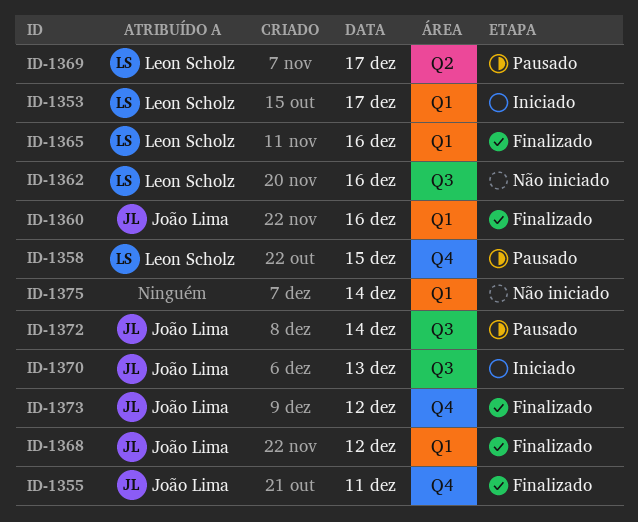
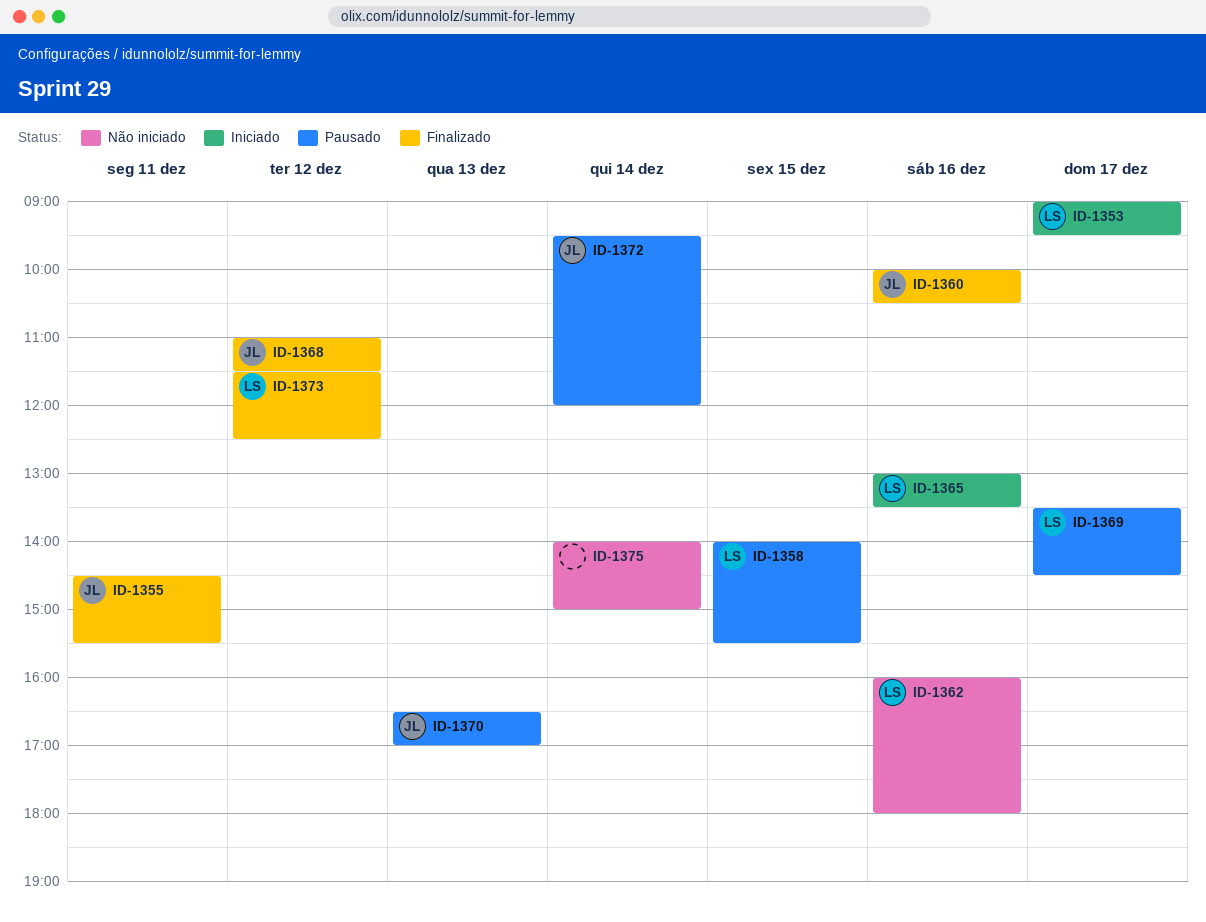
ID-1365, status: Finalizado -> Iniciado
ID-1370, status: Iniciado -> Pausado
ID-1373, owner: João Lima -> Leon Scholz

